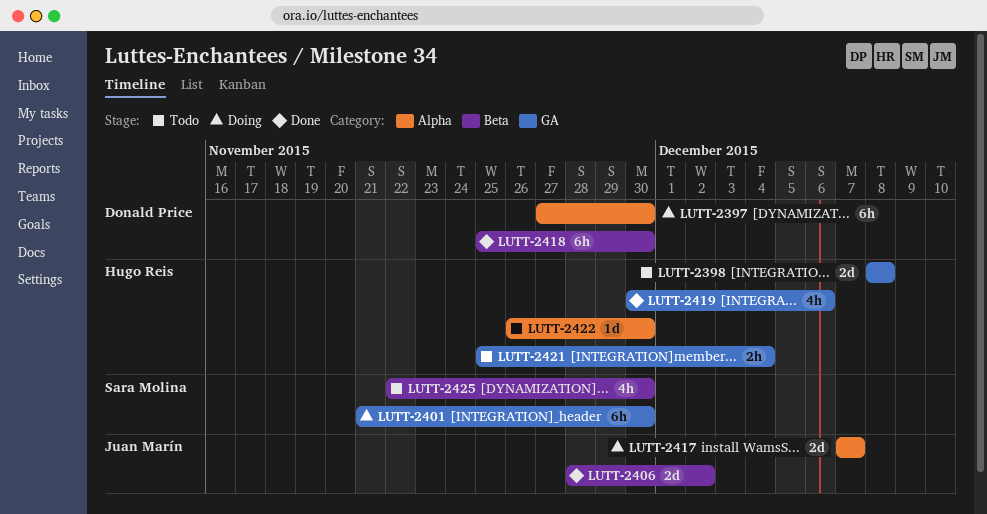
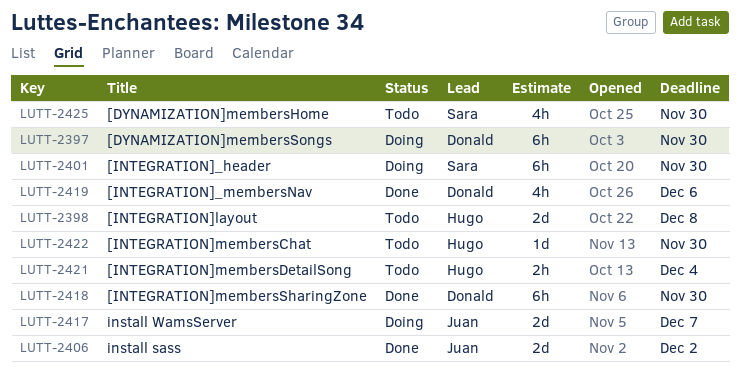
LUTT-2419, owner: Hugo Reis -> Donald Price

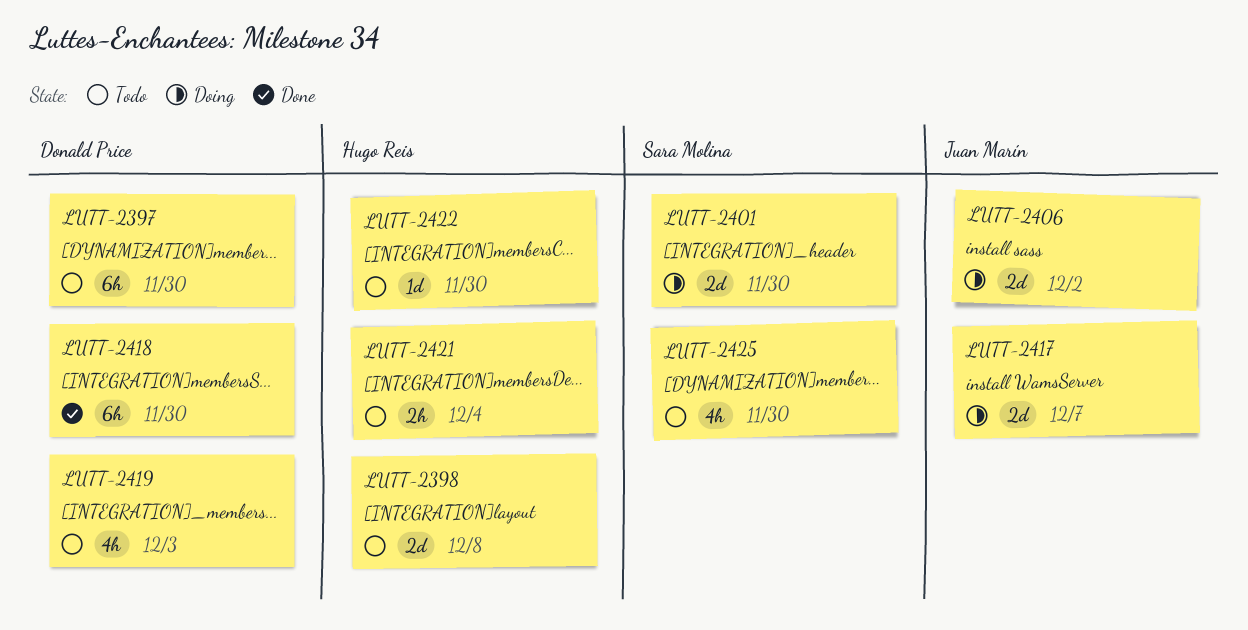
LUTT-2397, status: Doing -> Todo
LUTT-2401, estimate: 6h -> 2d
LUTT-2406, status: Done -> Doing
LUTT-2419, status: Done -> Todo
LUTT-2419, due: Dec 6 -> Dec 3

